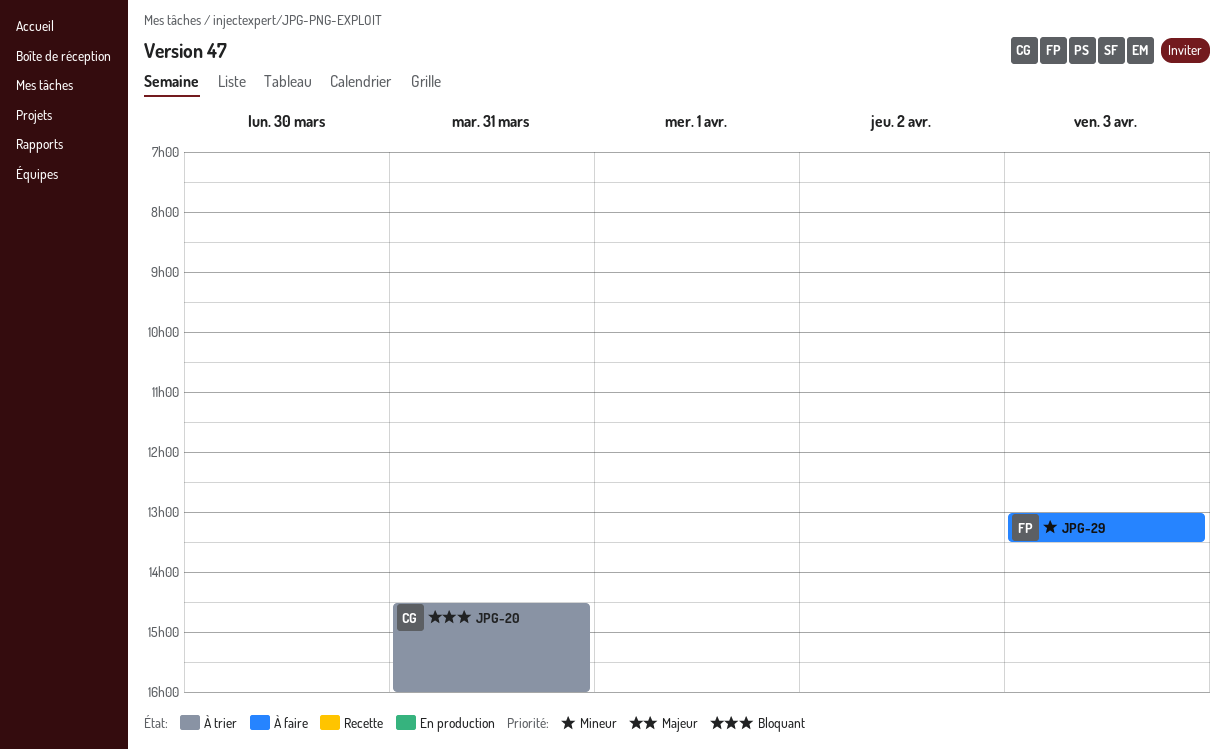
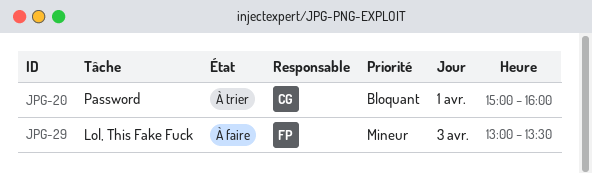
JPG-20, day: Mar 31 -> Apr 1
JPG-20, begins: 14:30 -> 15:00

